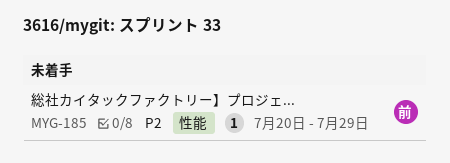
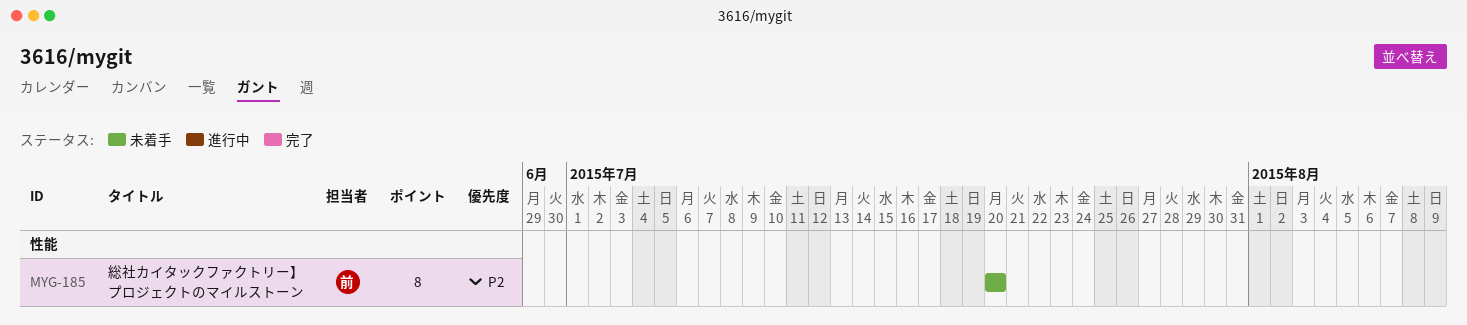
MYG-185, estimate: 1 -> 8
MYG-185, due: Jul 29 -> Jul 20

